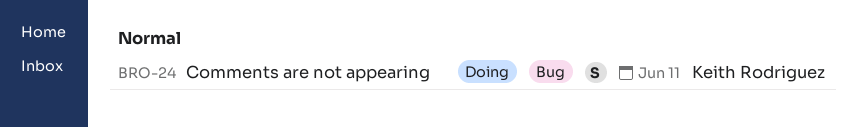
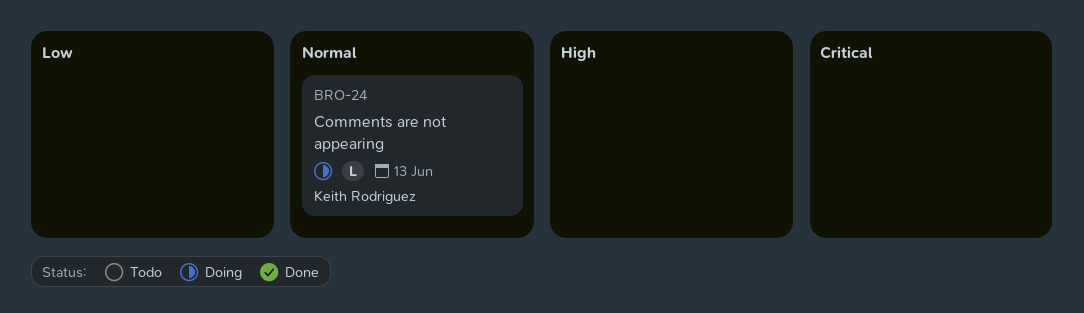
BRO-24, estimate: S -> L
BRO-24, due: Jun 11 -> Jun 13

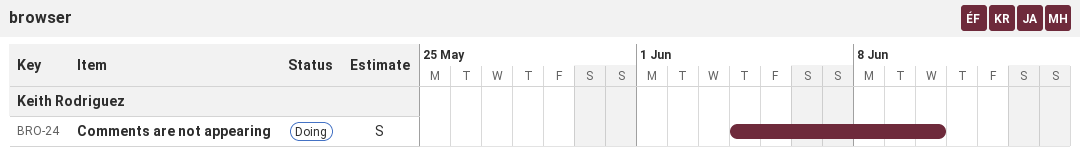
BRO-24, estimate: L -> S
BRO-24, due: Jun 13 -> Jun 10

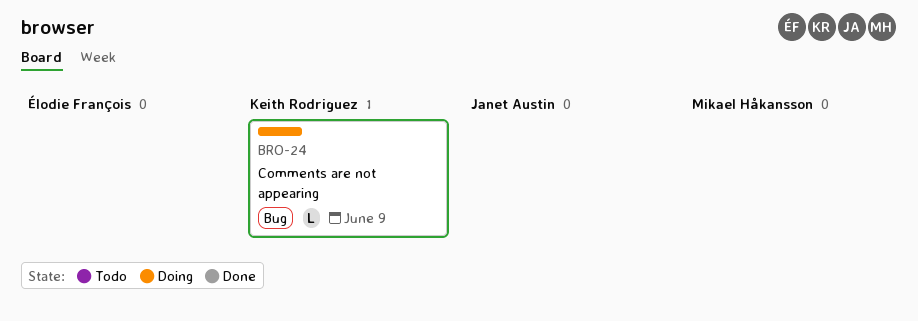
BRO-24, estimate: S -> L
BRO-24, due: Jun 10 -> Jun 9

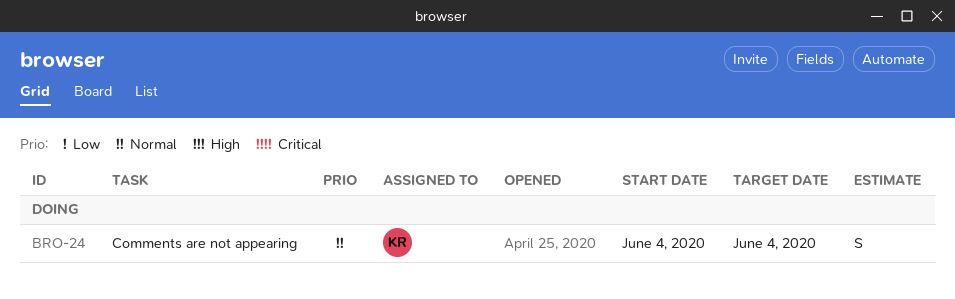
BRO-24, estimate: L -> S
BRO-24, due: Jun 9 -> Jun 4

